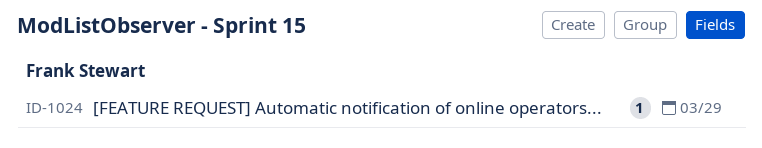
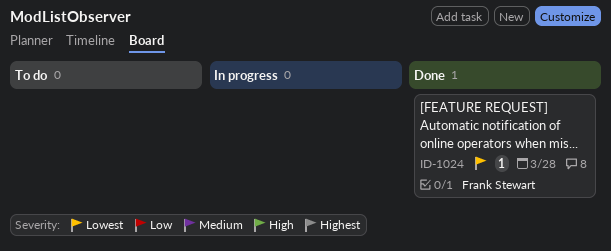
ID-1024, due: Mar 29 -> Mar 28

